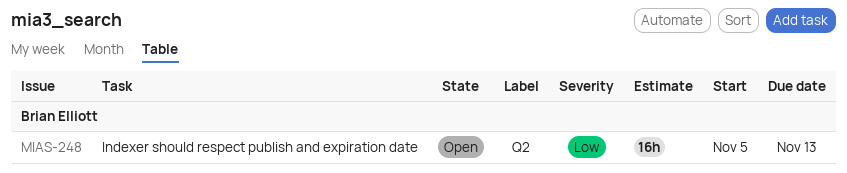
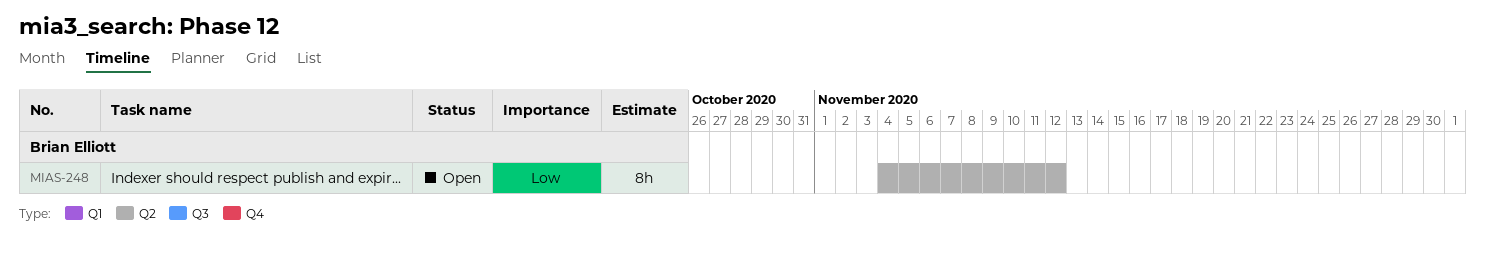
MIAS-248, estimate: 16h -> 8h
MIAS-248, start: Nov 5 -> Nov 4
MIAS-248, due: Nov 13 -> Nov 12

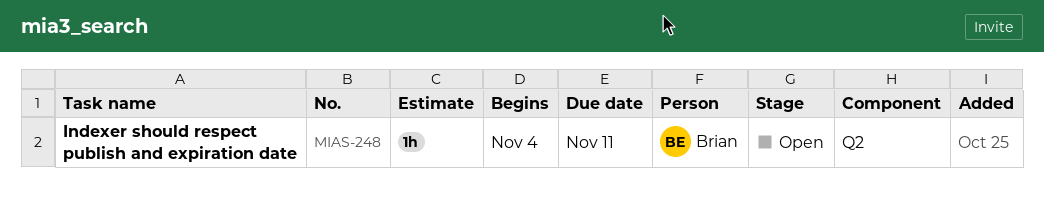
MIAS-248, estimate: 8h -> 1h
MIAS-248, due: Nov 12 -> Nov 11

